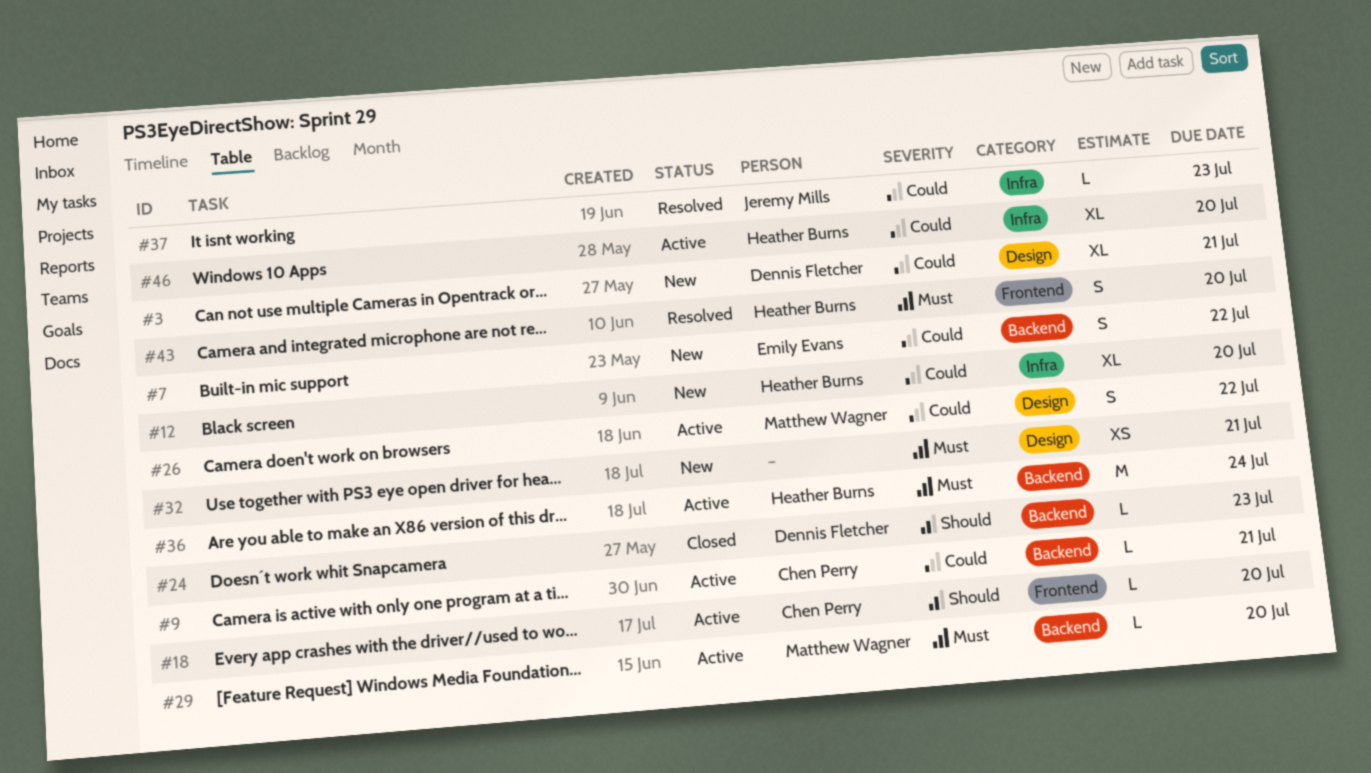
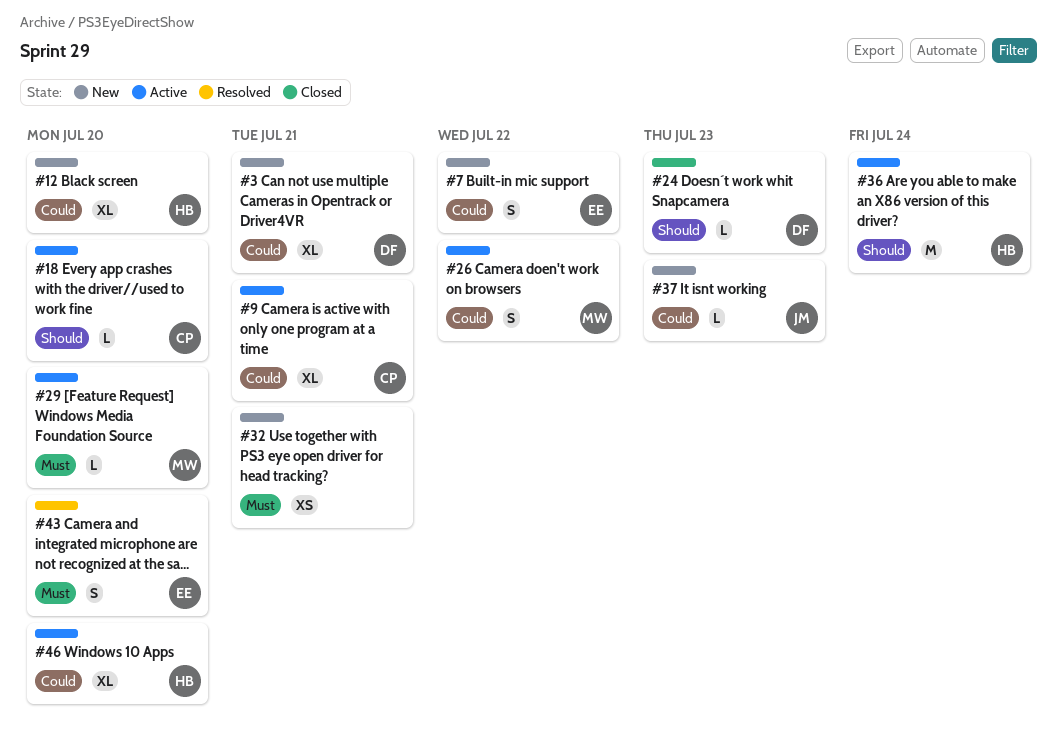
#9, estimate: L -> XL
#36, priority: Must -> Should
#37, status: Resolved -> New
#43, owner: Heather Burns -> Emily Evans

